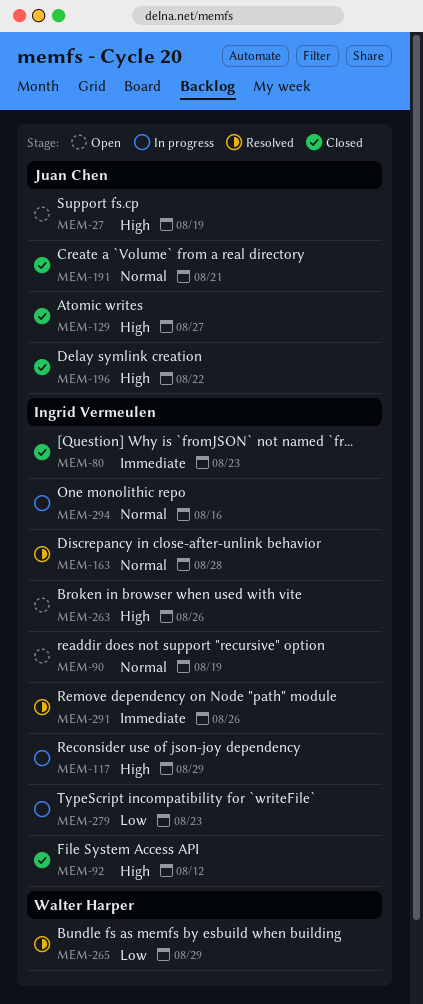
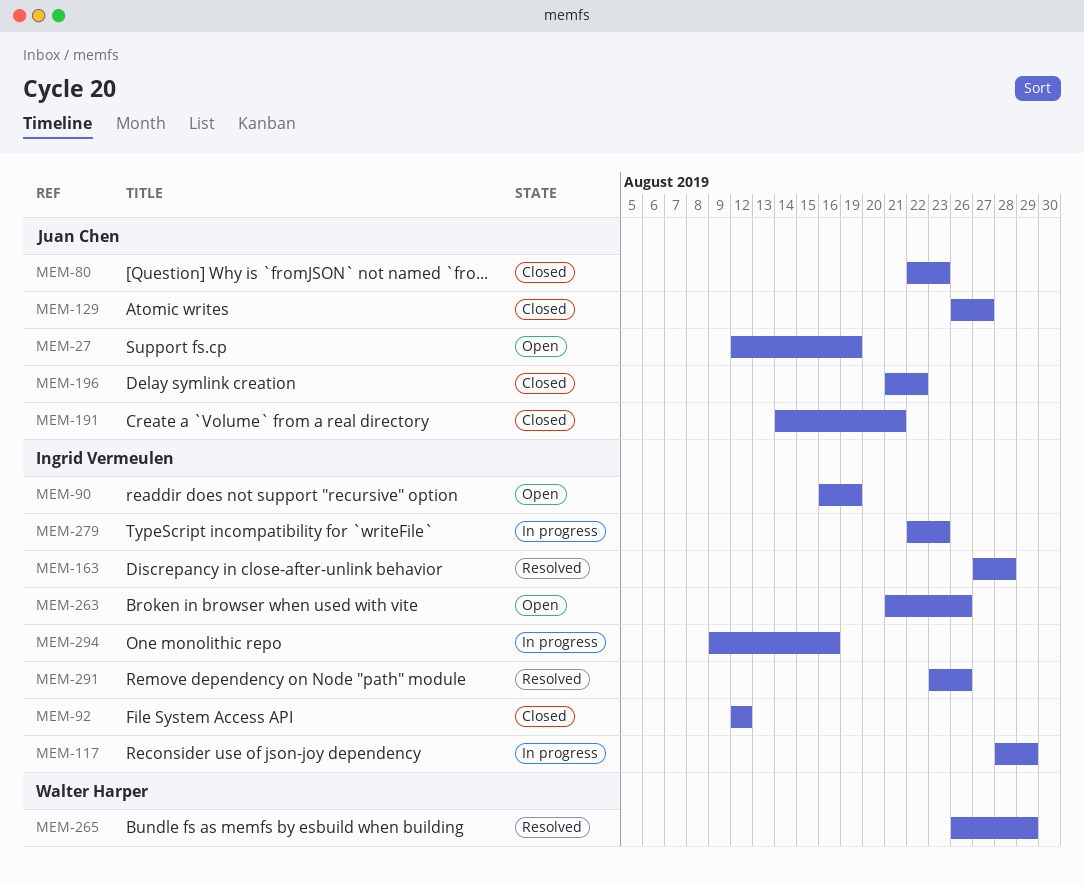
MEM-80, owner: Ingrid Vermeulen -> Juan Chen

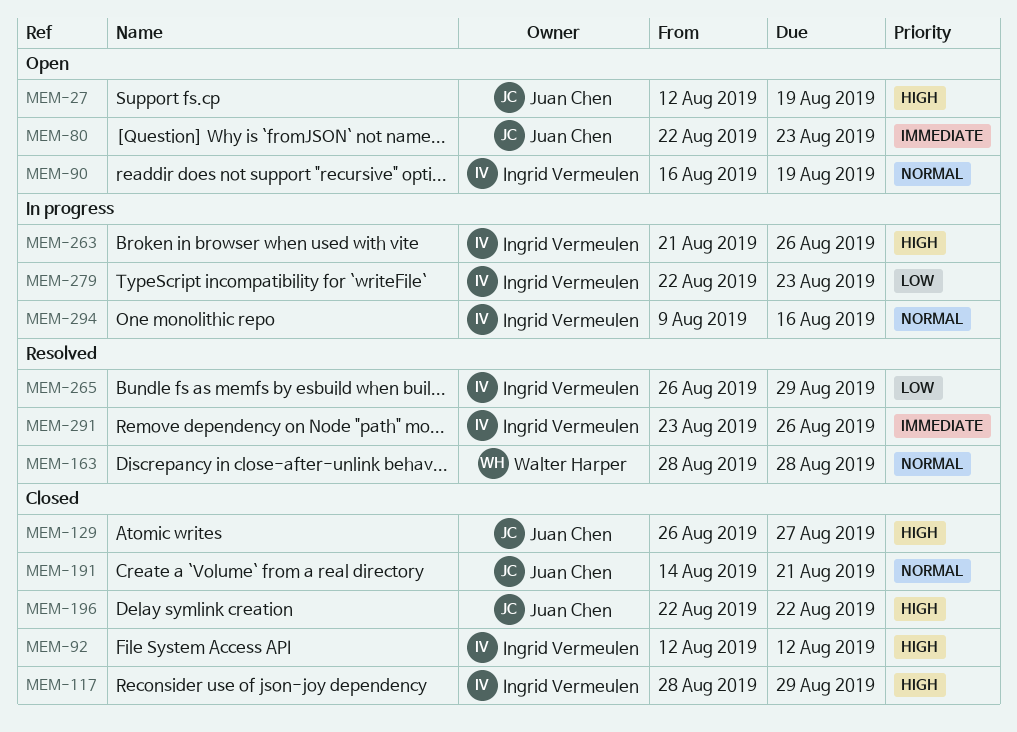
MEM-80, status: Closed -> Open
MEM-117, status: In progress -> Closed
MEM-163, owner: Ingrid Vermeulen -> Walter Harper
MEM-163, start: Aug 27 -> Aug 28
MEM-196, start: Aug 21 -> Aug 22
MEM-263, status: Open -> In progress
MEM-265, owner: Walter Harper -> Ingrid Vermeulen

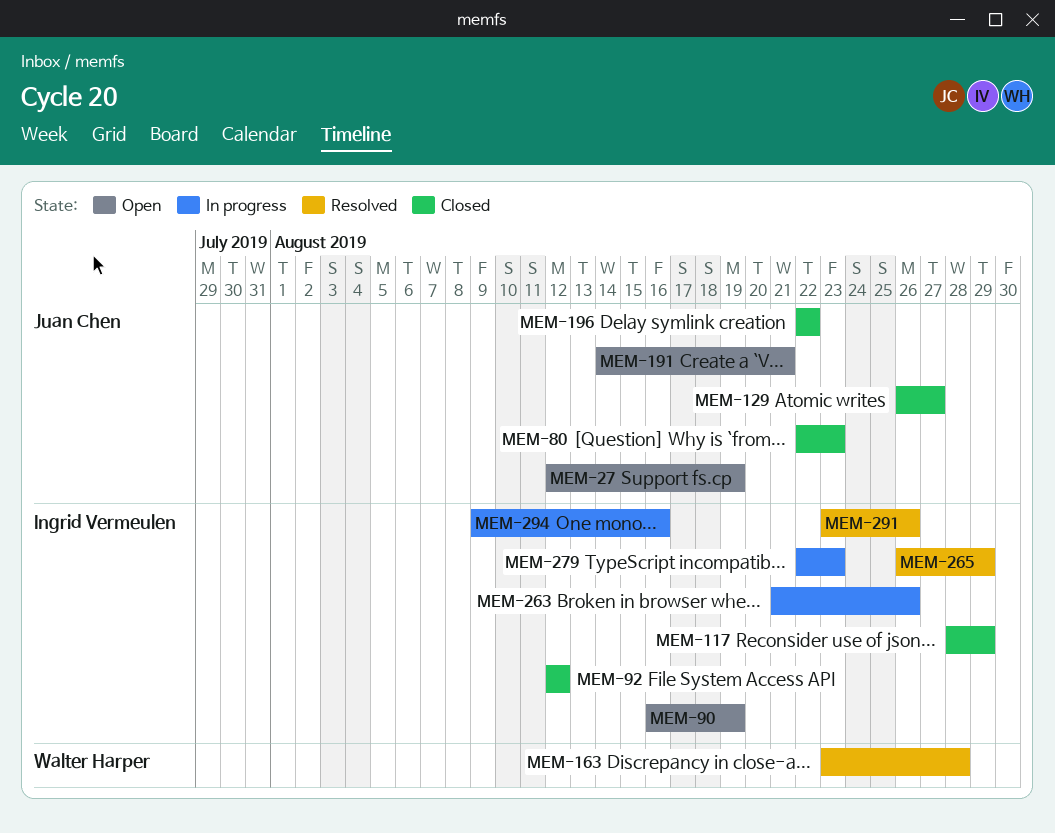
MEM-80, status: Open -> Closed
MEM-163, start: Aug 28 -> Aug 23
MEM-191, status: Closed -> Open

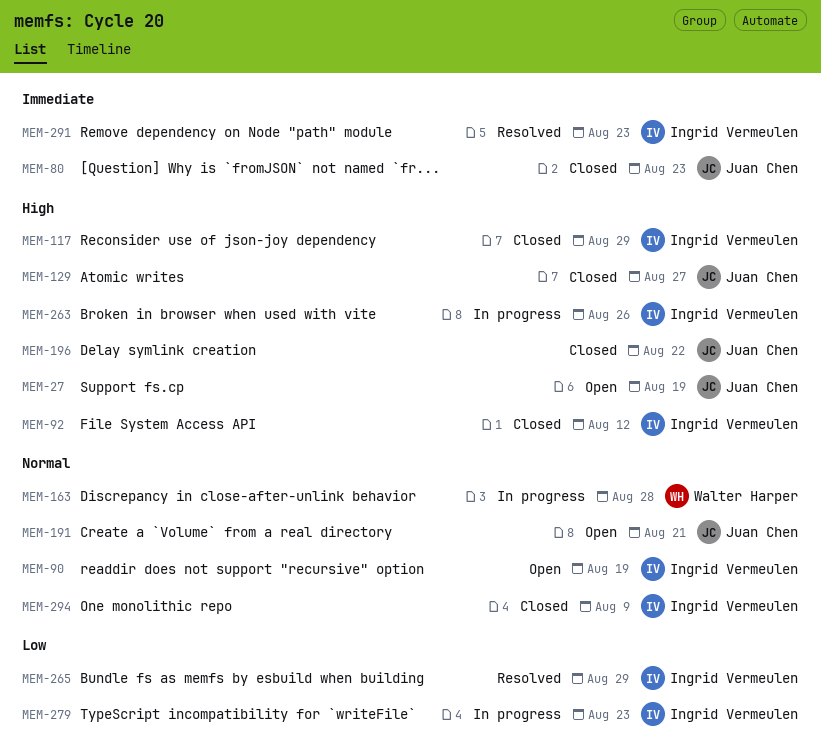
MEM-163, status: Resolved -> In progress
MEM-291, due: Aug 26 -> Aug 23
MEM-294, status: In progress -> Closed
MEM-294, due: Aug 16 -> Aug 9

